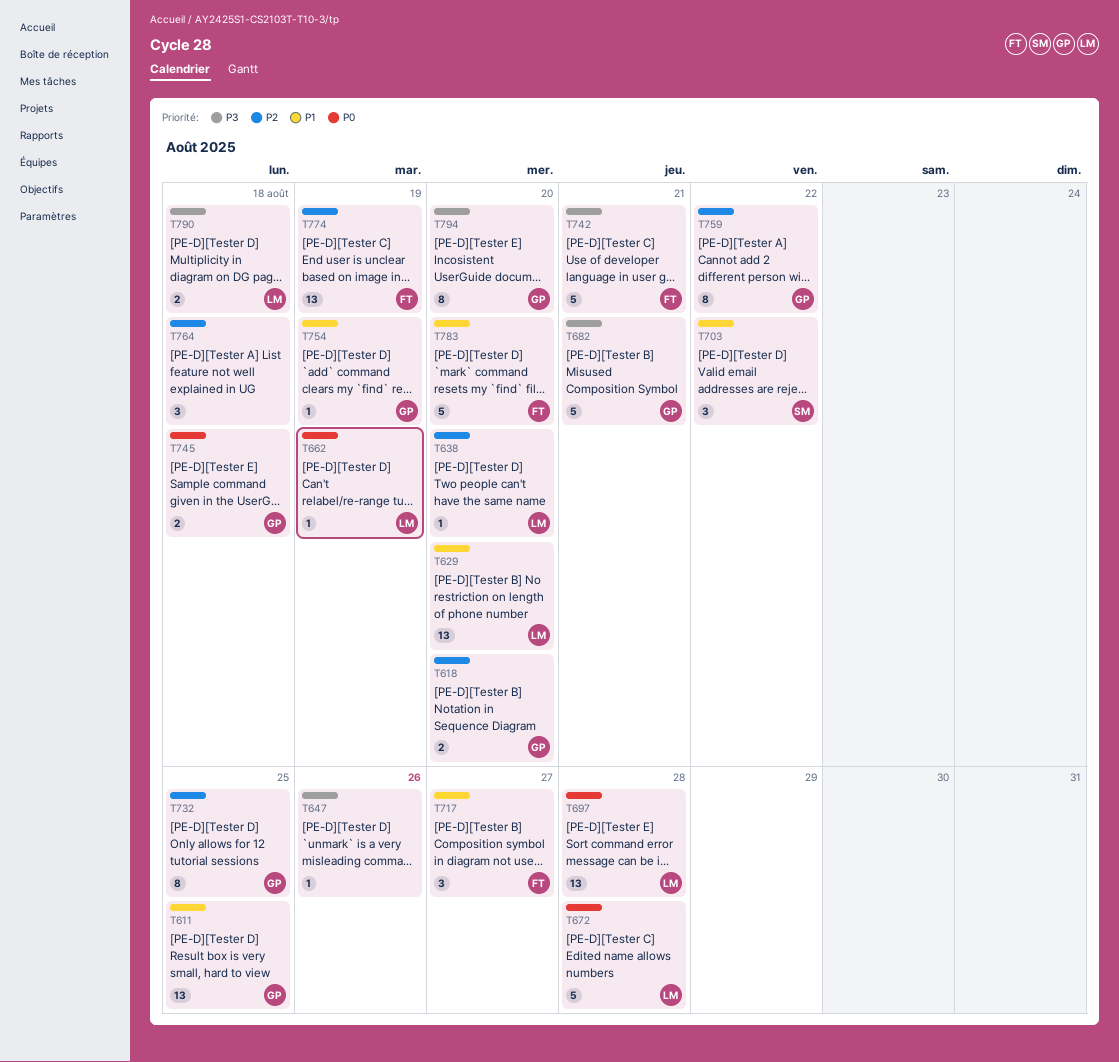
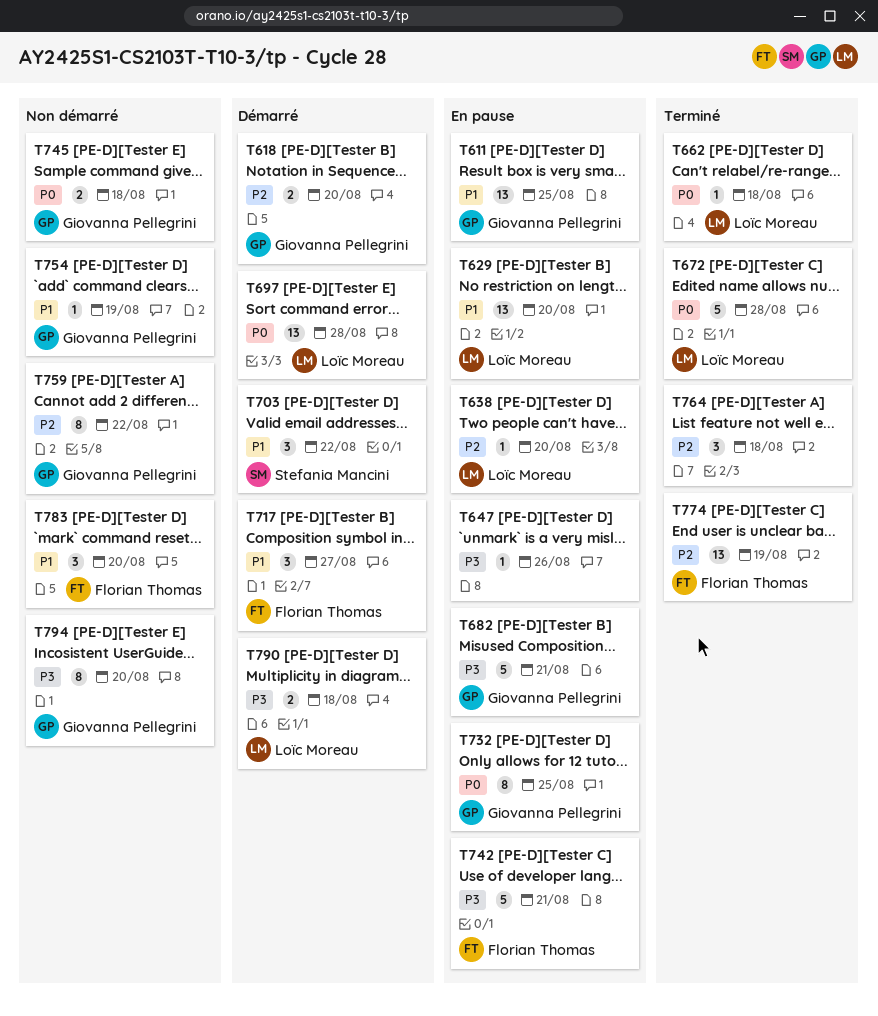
T662, due: Aug 19 -> Aug 18
T732, priority: P2 -> P0
T783, estimate: 5 -> 3

